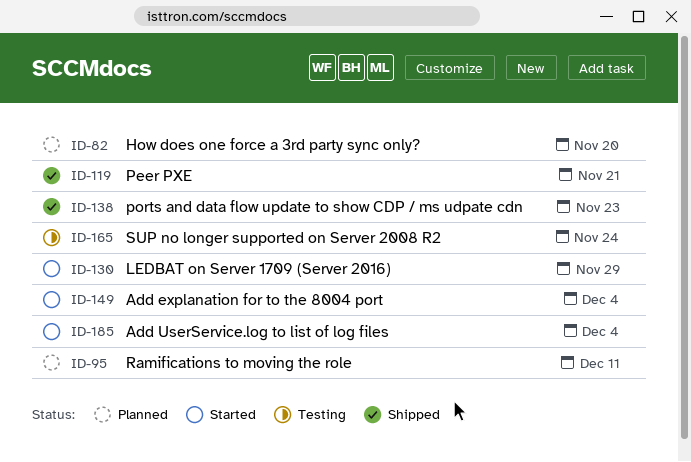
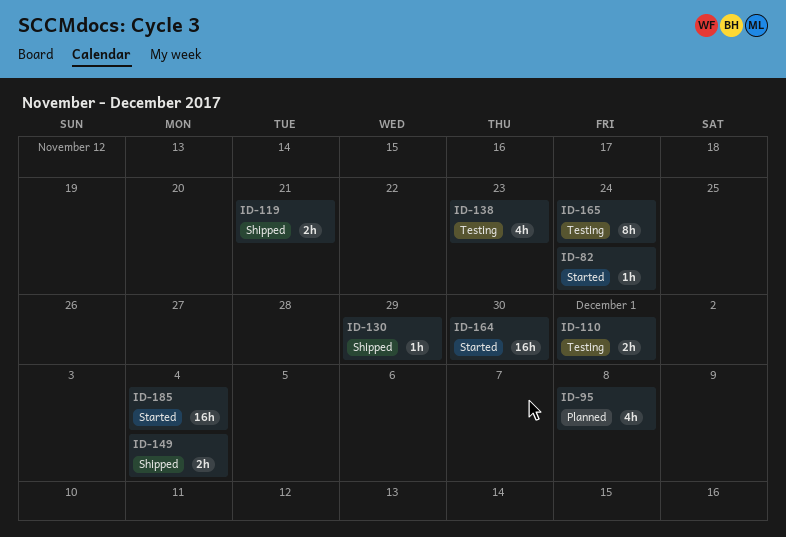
ID-82, status: Planned -> Started
ID-82, due: Nov 20 -> Nov 24
ID-95, due: Dec 11 -> Dec 8
ID-110: none -> present
ID-130, status: Started -> Shipped
ID-138, status: Shipped -> Testing
ID-149, status: Started -> Shipped
ID-164: none -> present

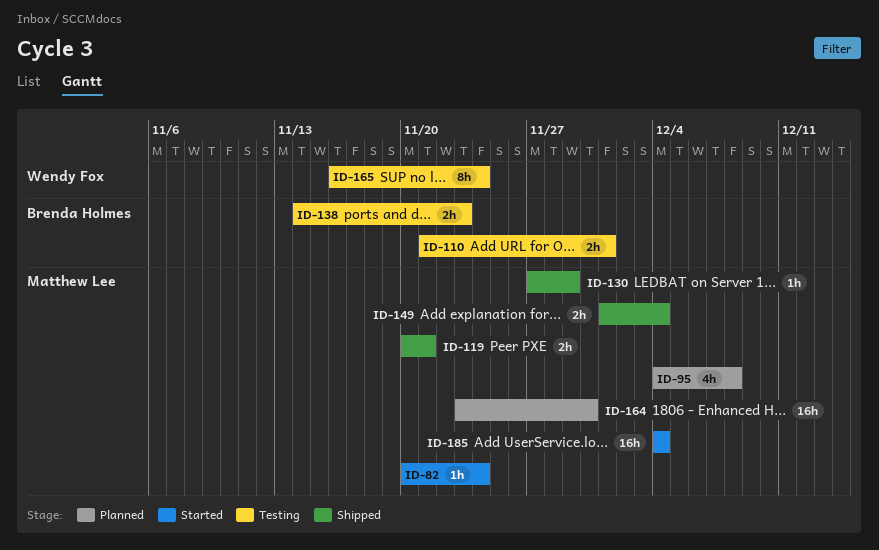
ID-138, estimate: 4h -> 2h
ID-164, status: Started -> Planned

